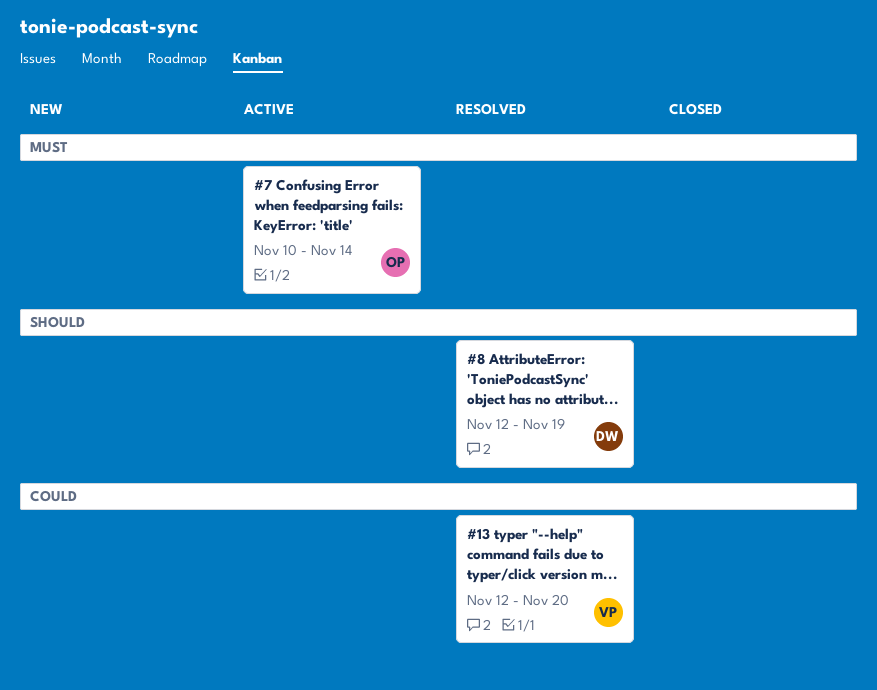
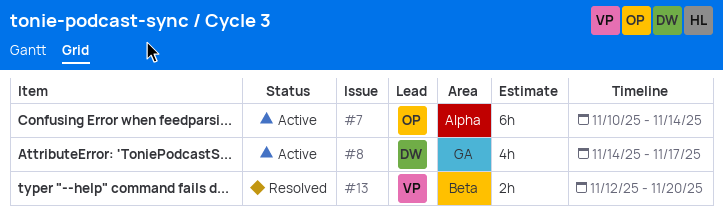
#8, status: Resolved -> Active
#8, start: Nov 12 -> Nov 14
#8, due: Nov 19 -> Nov 17

